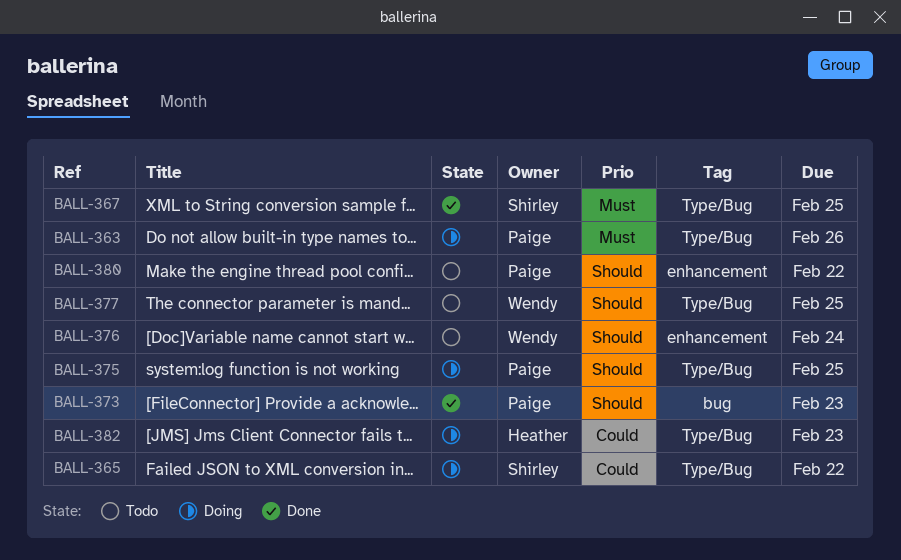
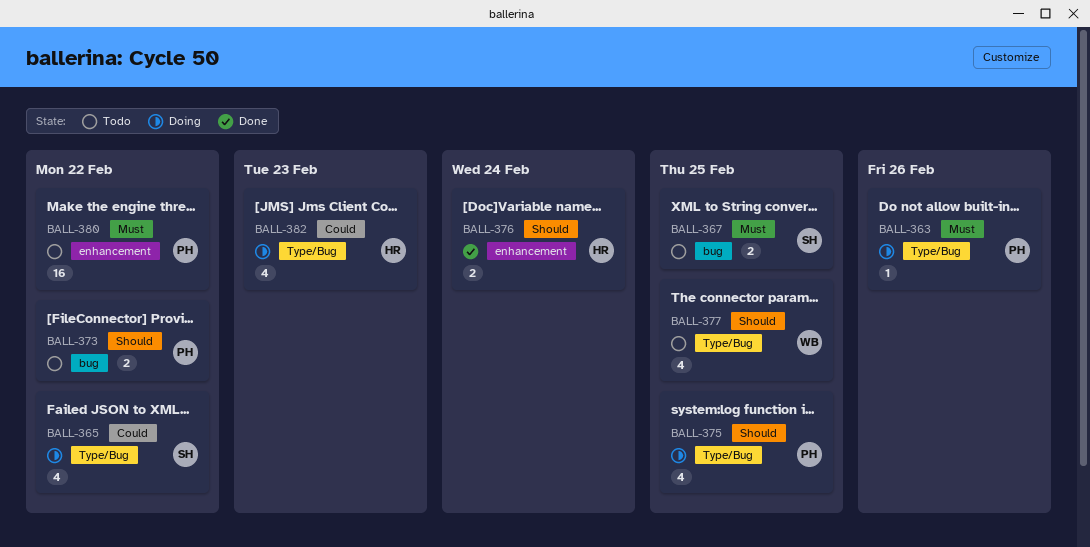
BALL-367, status: Done -> Todo
BALL-367, label: Type/Bug -> bug
BALL-373, status: Done -> Todo
BALL-373, due: Feb 23 -> Feb 22
BALL-376, status: Todo -> Done
BALL-376, owner: Wendy -> Heather
BALL-380, priority: Should -> Must

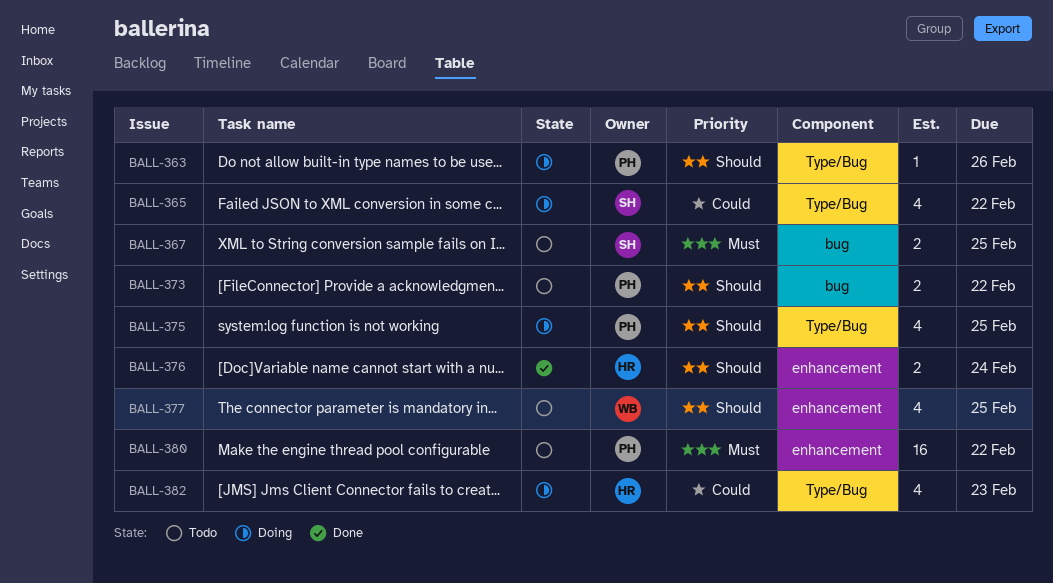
BALL-363, priority: Must -> Should
BALL-377, label: Type/Bug -> enhancement

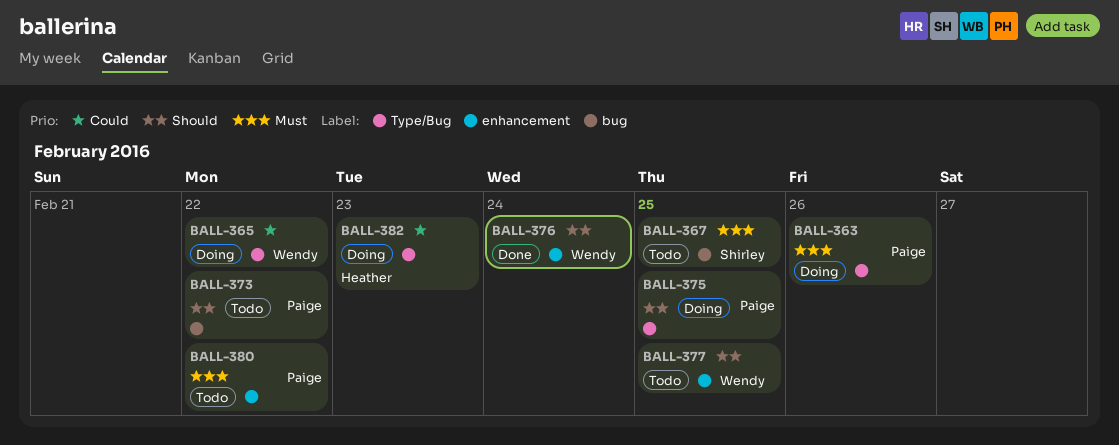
BALL-363, priority: Should -> Must
BALL-365, owner: Shirley -> Wendy
BALL-376, owner: Heather -> Wendy

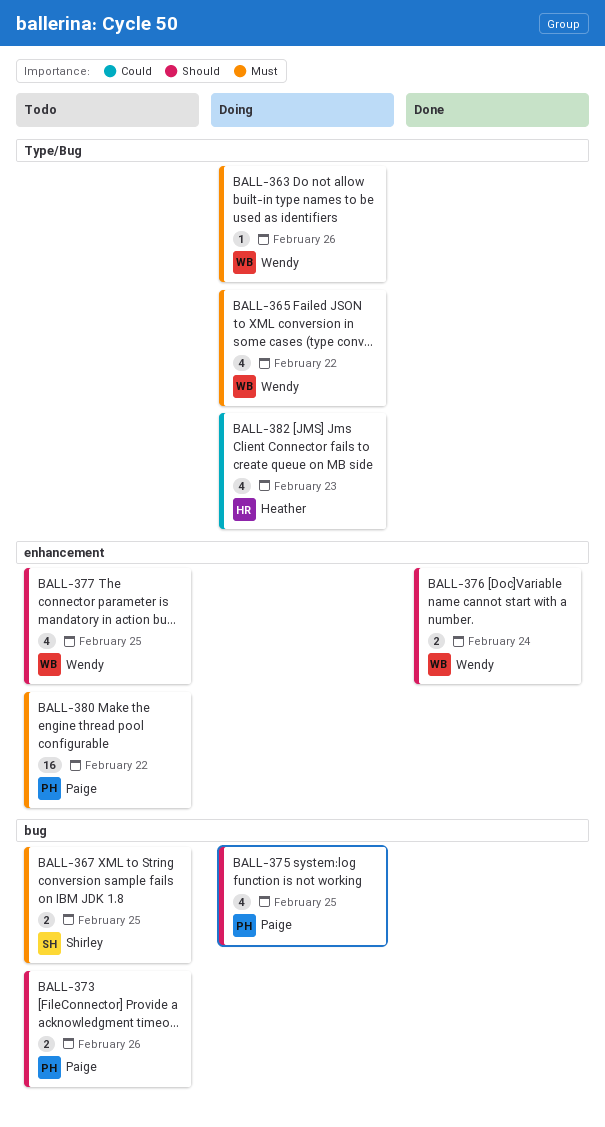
BALL-363, owner: Paige -> Wendy
BALL-365, priority: Could -> Must
BALL-373, due: Feb 22 -> Feb 26
BALL-375, label: Type/Bug -> bug

